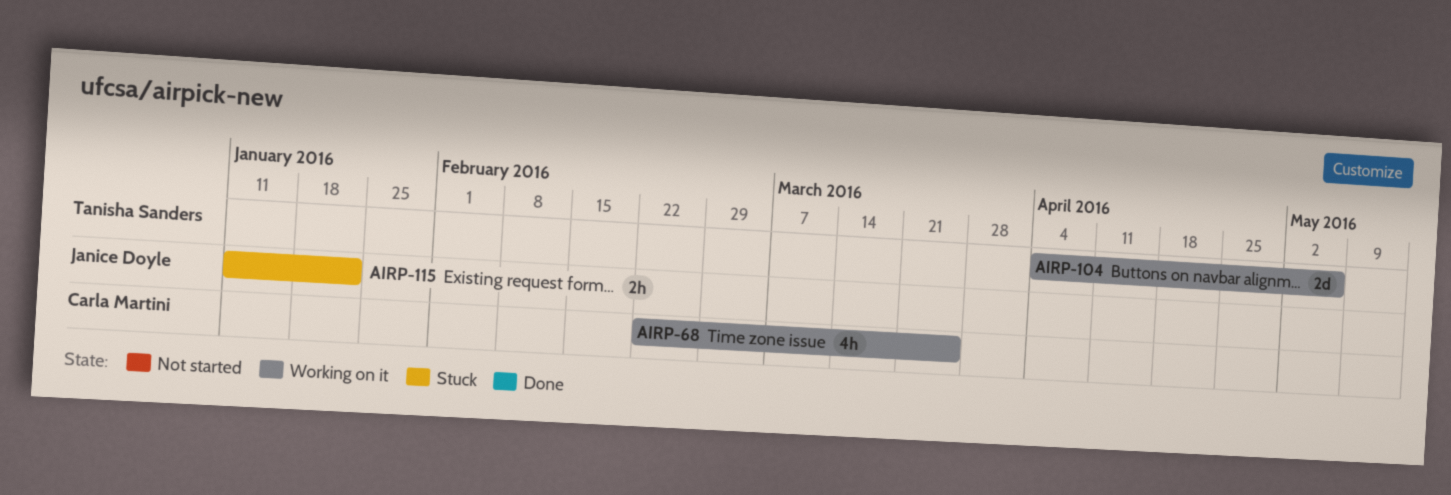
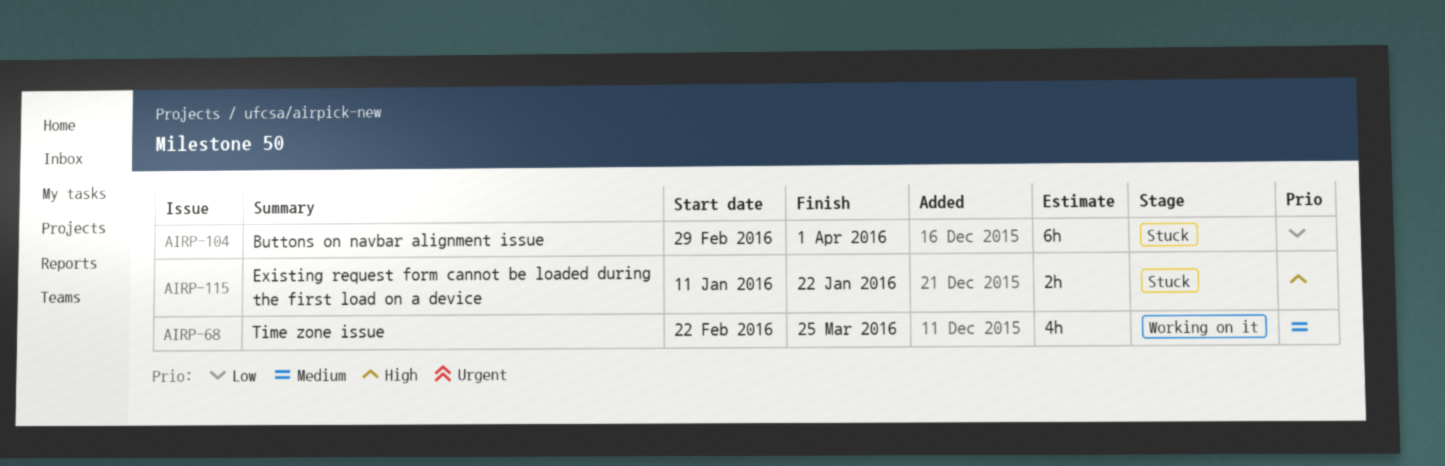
AIRP-104, status: Working on it -> Stuck
AIRP-104, estimate: 2d -> 6h
AIRP-104, start: Apr 4 -> Feb 29
AIRP-104, due: May 6 -> Apr 1

